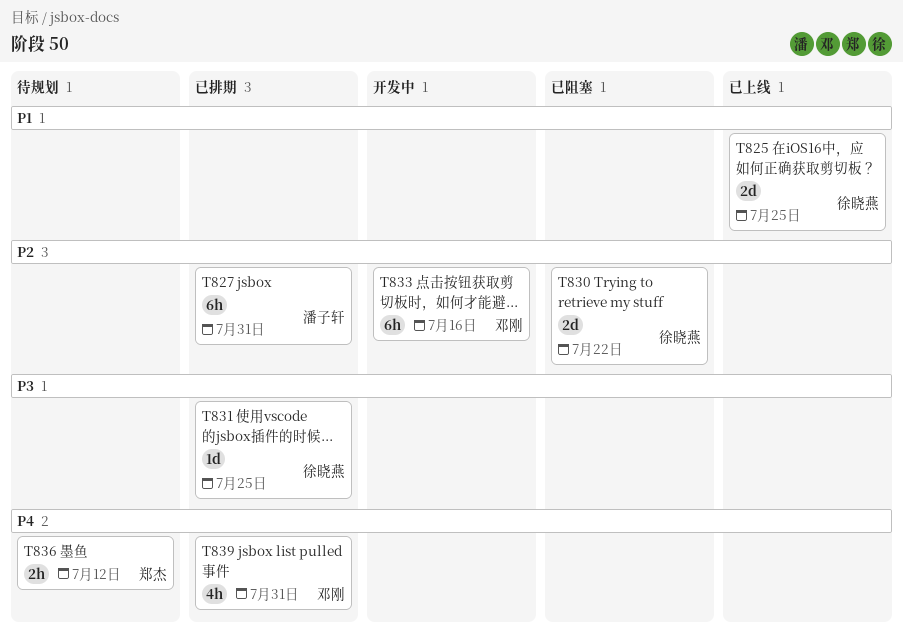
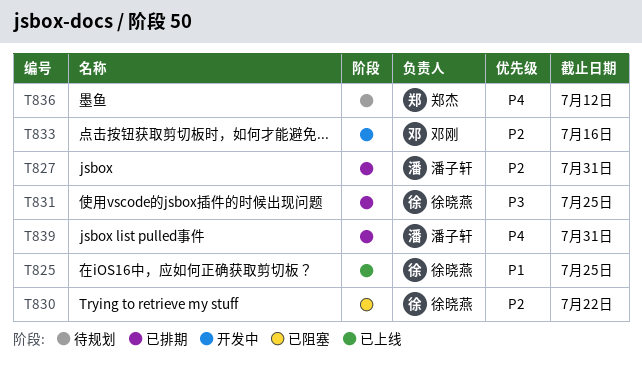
T839, owner: 邓刚 -> 潘子轩

